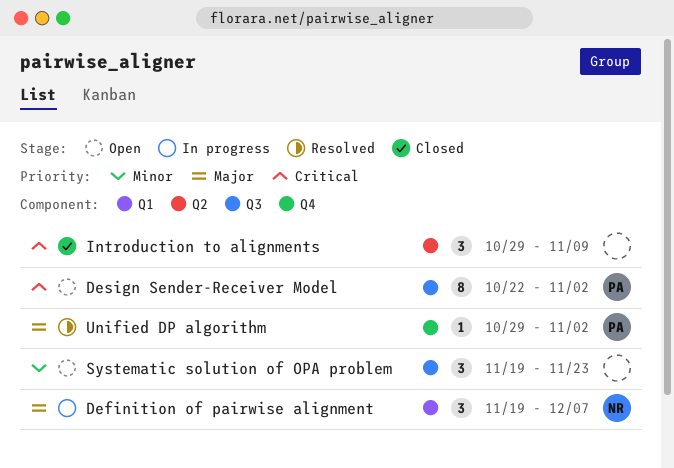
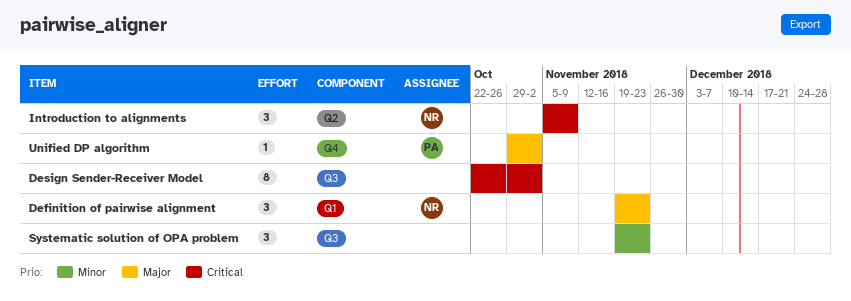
Definition of pairwise alignment, due: Dec 7 -> Nov 23
Design Sender-Receiver Model, owner: PA -> none
Introduction to alignments, owner: none -> NR
Introduction to alignments, start: Oct 29 -> Nov 5

